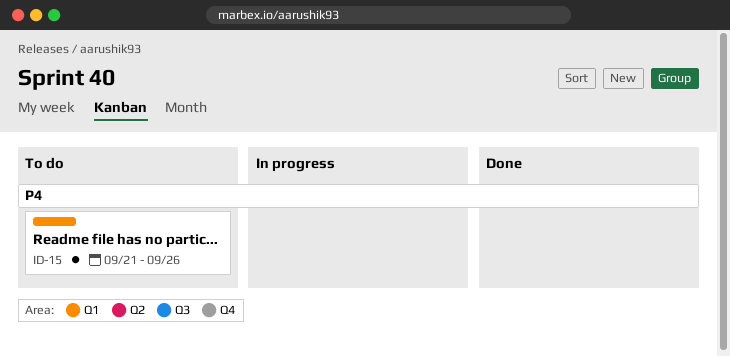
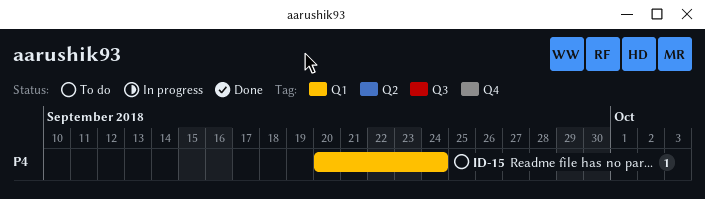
ID-15, start: Sep 21 -> Sep 20
ID-15, due: Sep 26 -> Sep 24

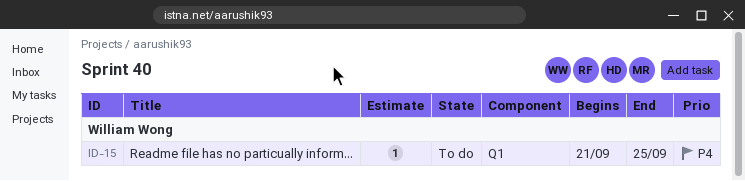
ID-15, start: Sep 20 -> Sep 21
ID-15, due: Sep 24 -> Sep 25

